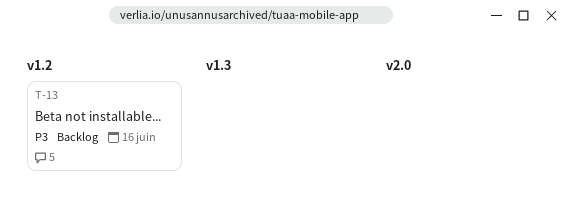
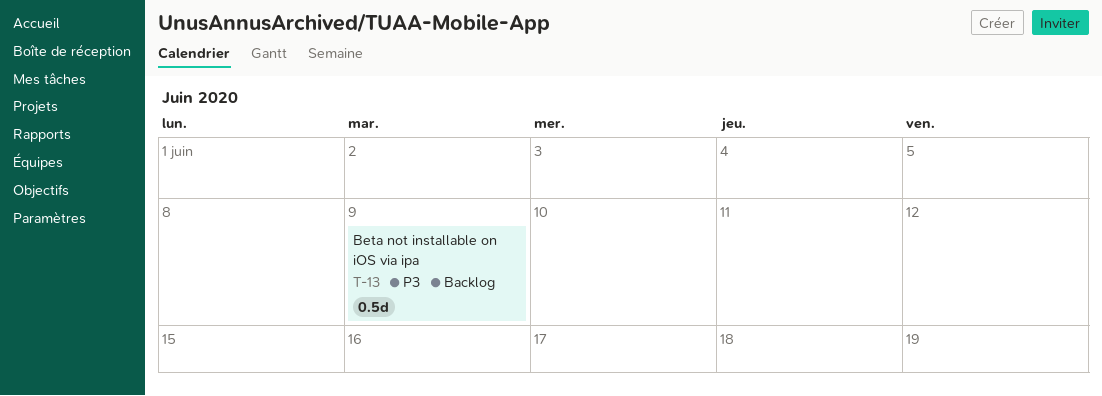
T-13, due: Jun 16 -> Jun 9

